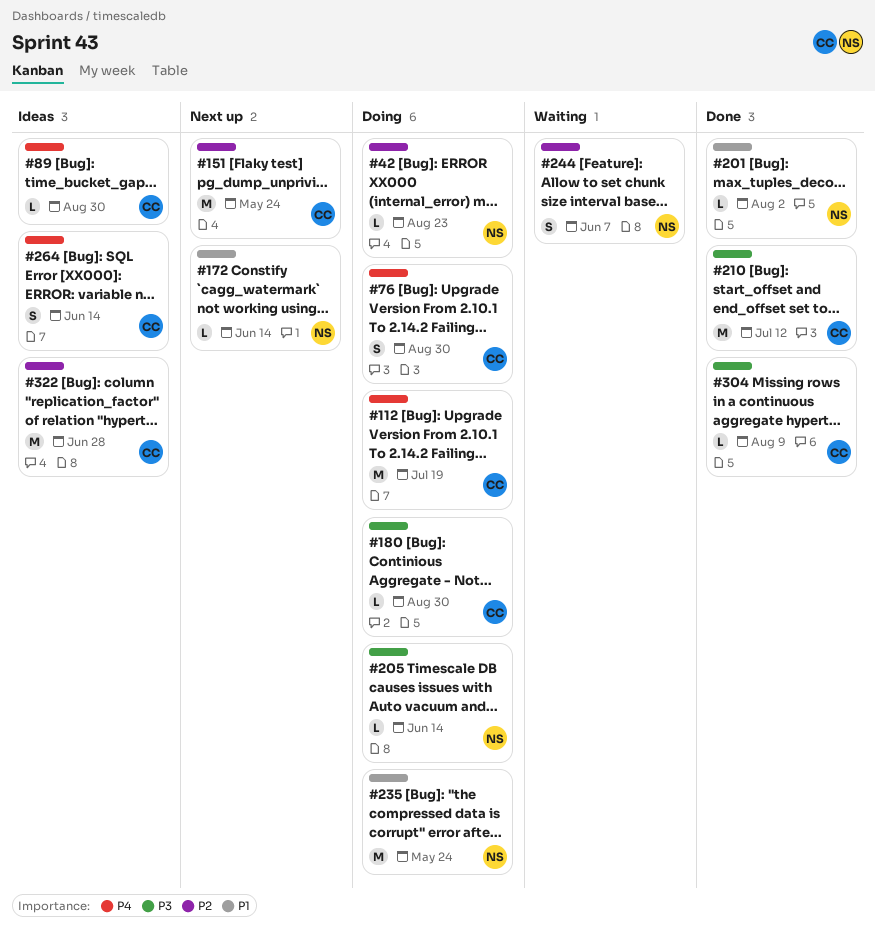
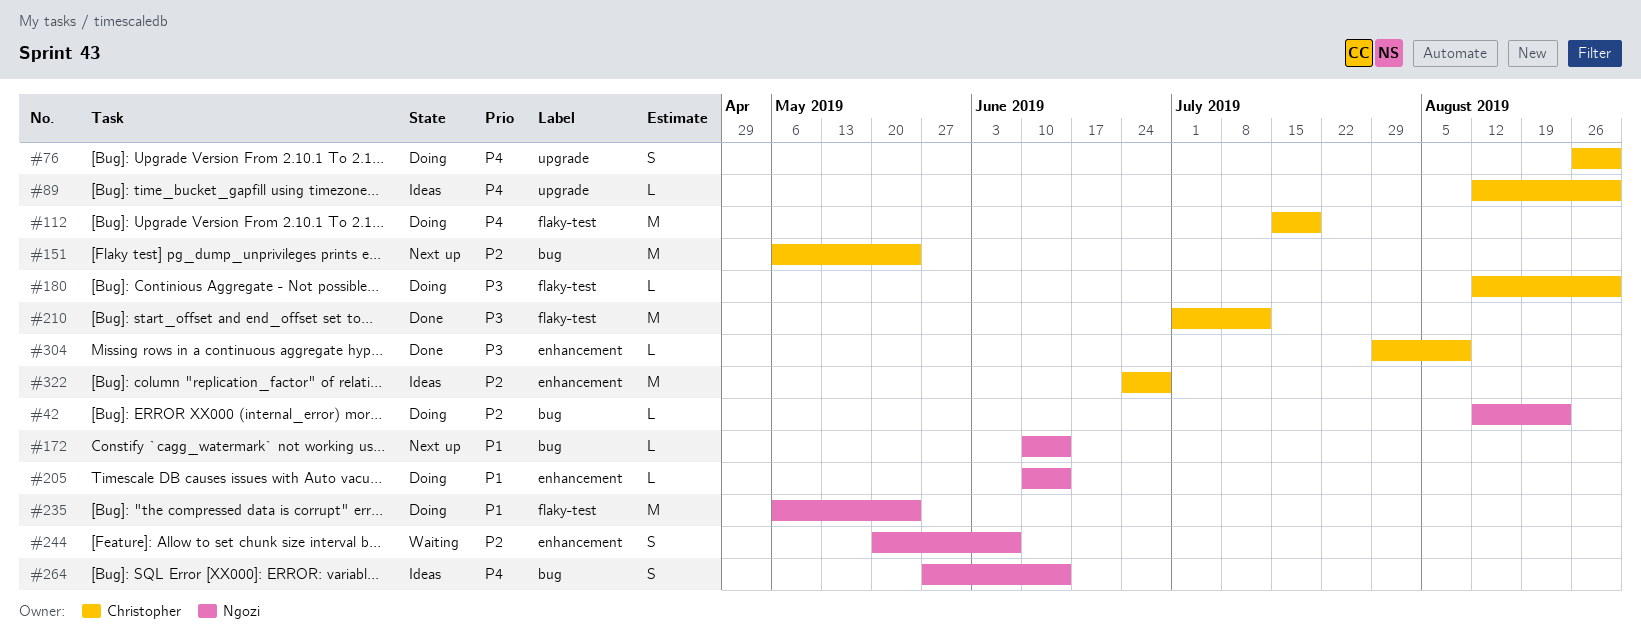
#201: present -> none
#205, priority: P3 -> P1
#264, owner: Christopher -> Ngozi

